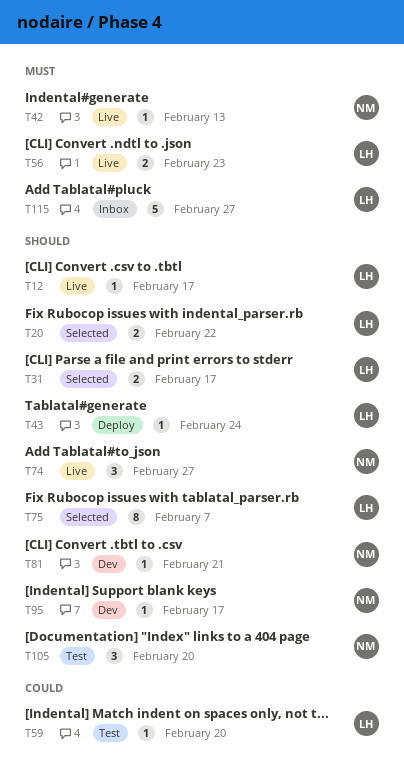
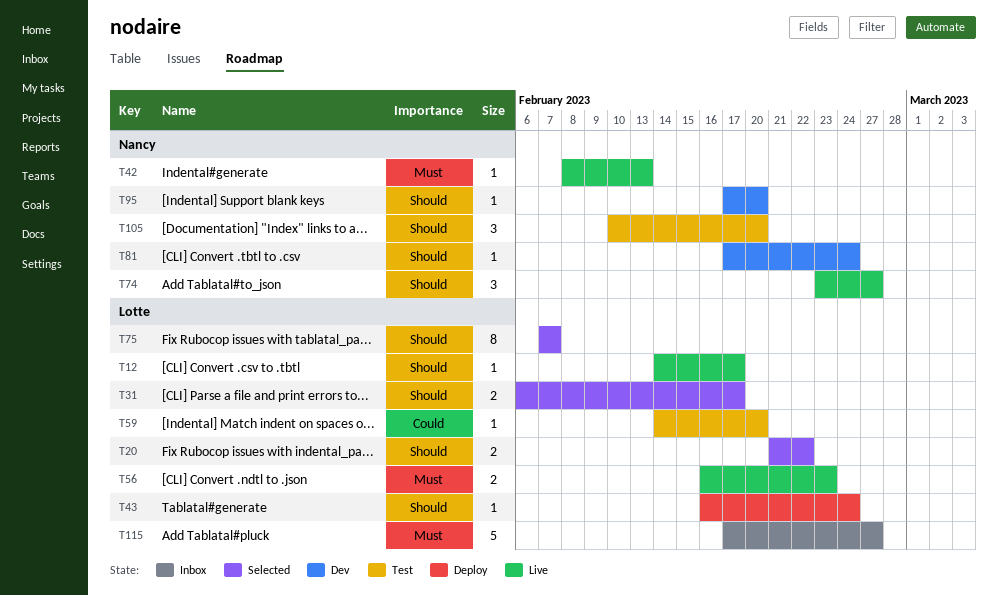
T81, due: Feb 21 -> Feb 24
T95, due: Feb 17 -> Feb 20

